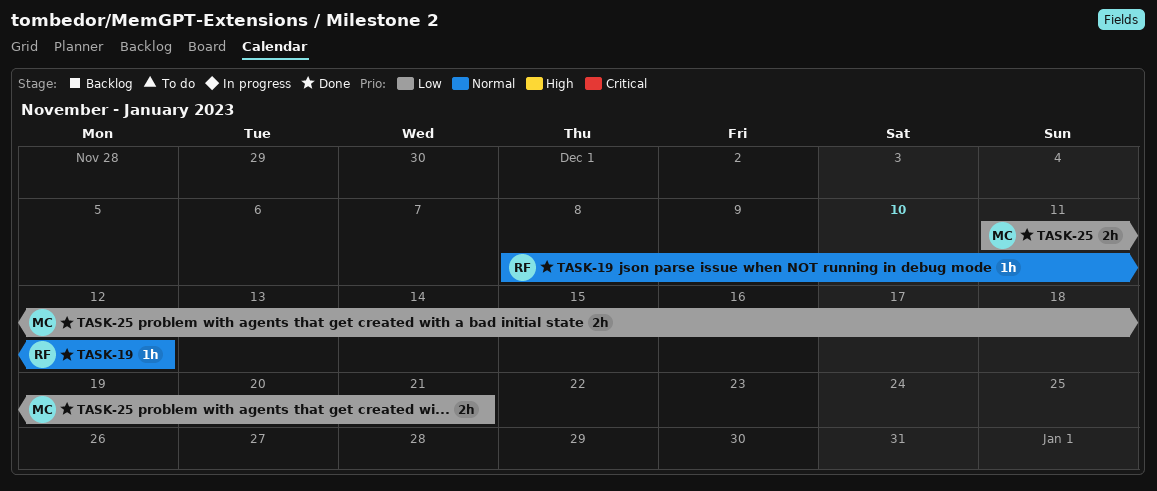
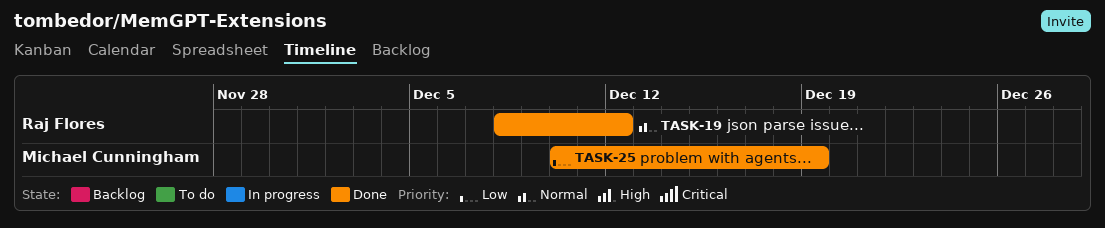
TASK-25, start: Dec 11 -> Dec 10
TASK-25, due: Dec 21 -> Dec 19

